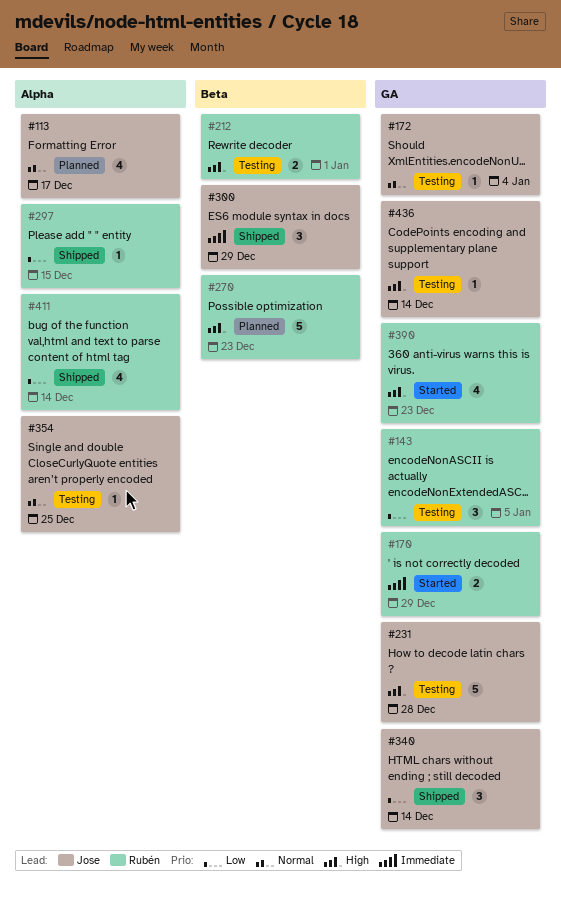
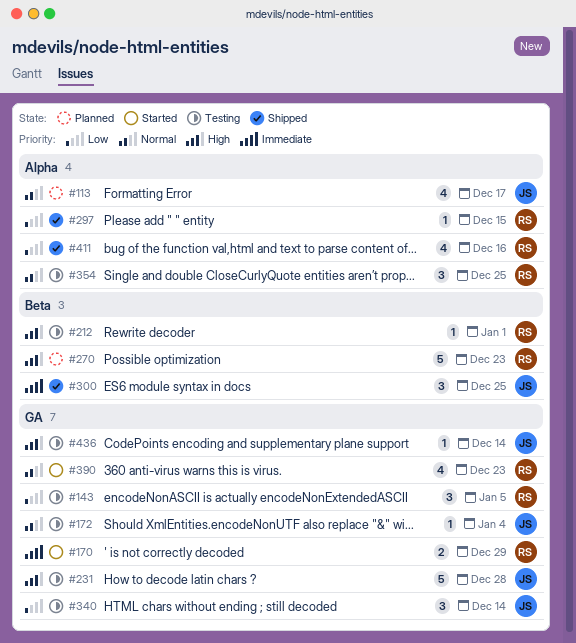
#212, estimate: 2 -> 1
#300, due: Dec 29 -> Dec 25
#340, status: Shipped -> Testing
#354, owner: Jose -> Rubén
#354, estimate: 1 -> 3
#390, priority: High -> Normal
#411, due: Dec 14 -> Dec 16

